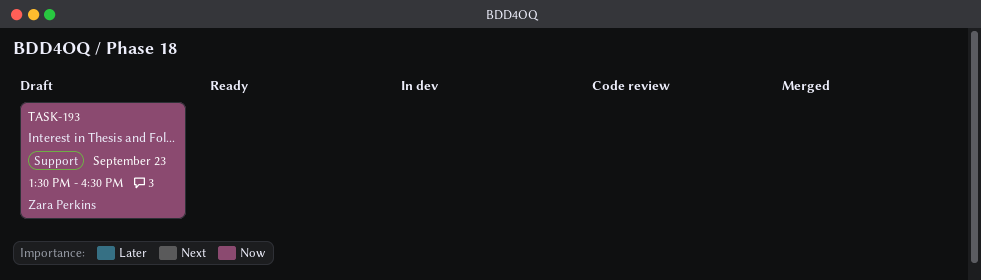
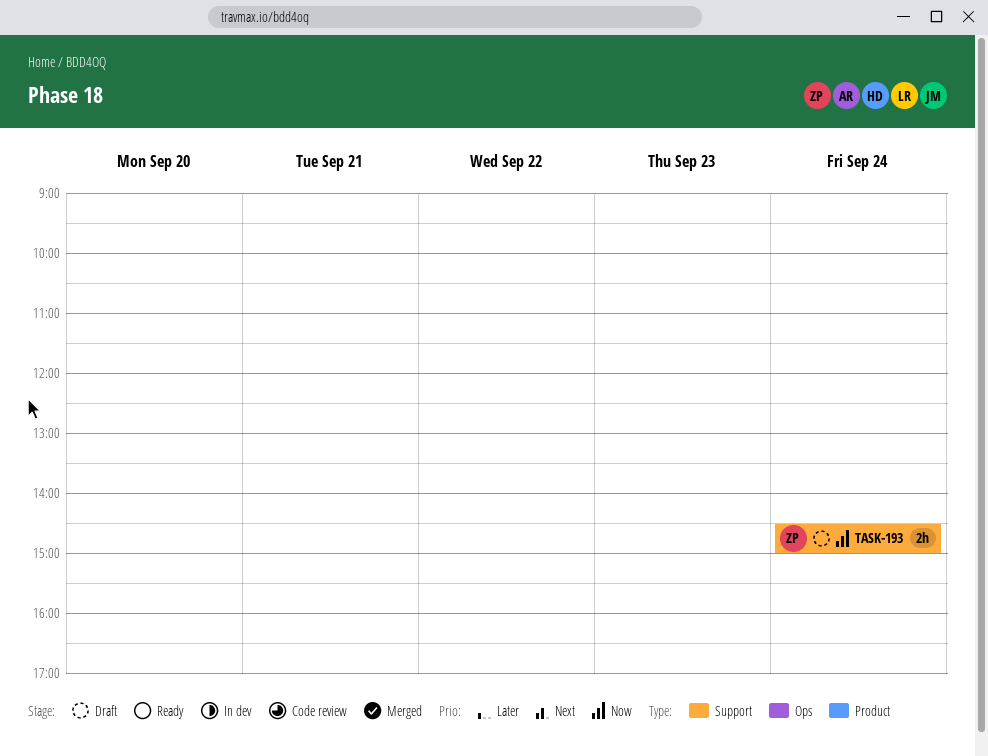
TASK-193, day: Sep 23 -> Sep 24
TASK-193, begins: 13:30 -> 14:30
TASK-193, ends: 16:30 -> 15:00

